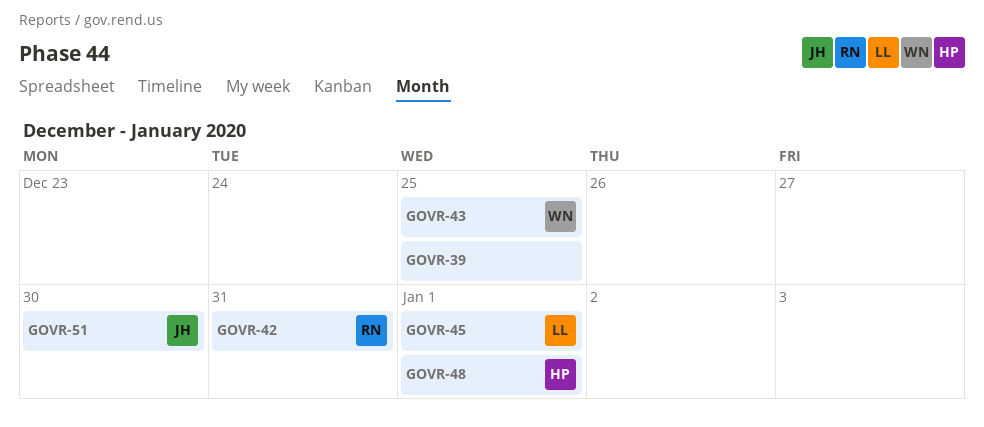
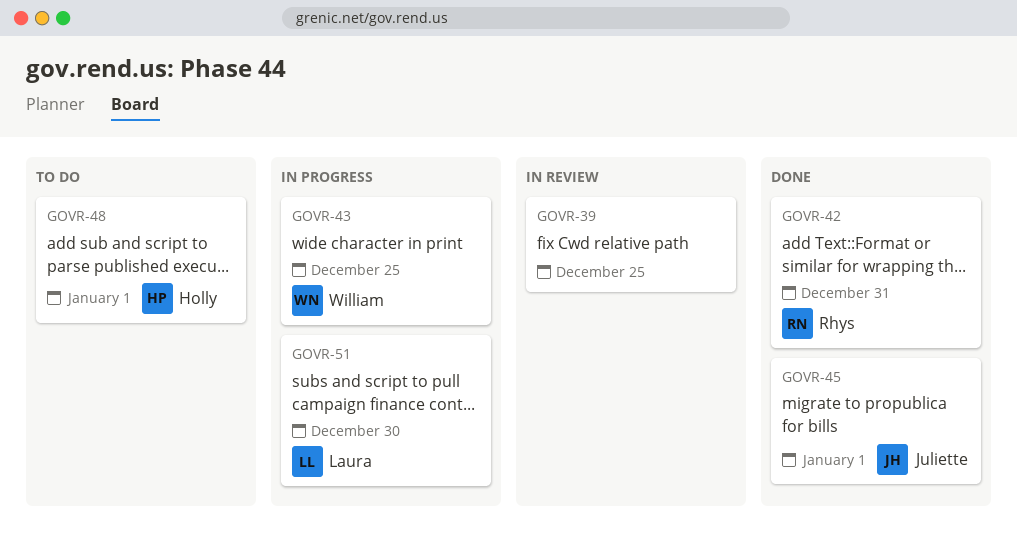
GOVR-45, owner: Laura -> Juliette
GOVR-51, owner: Juliette -> Laura

